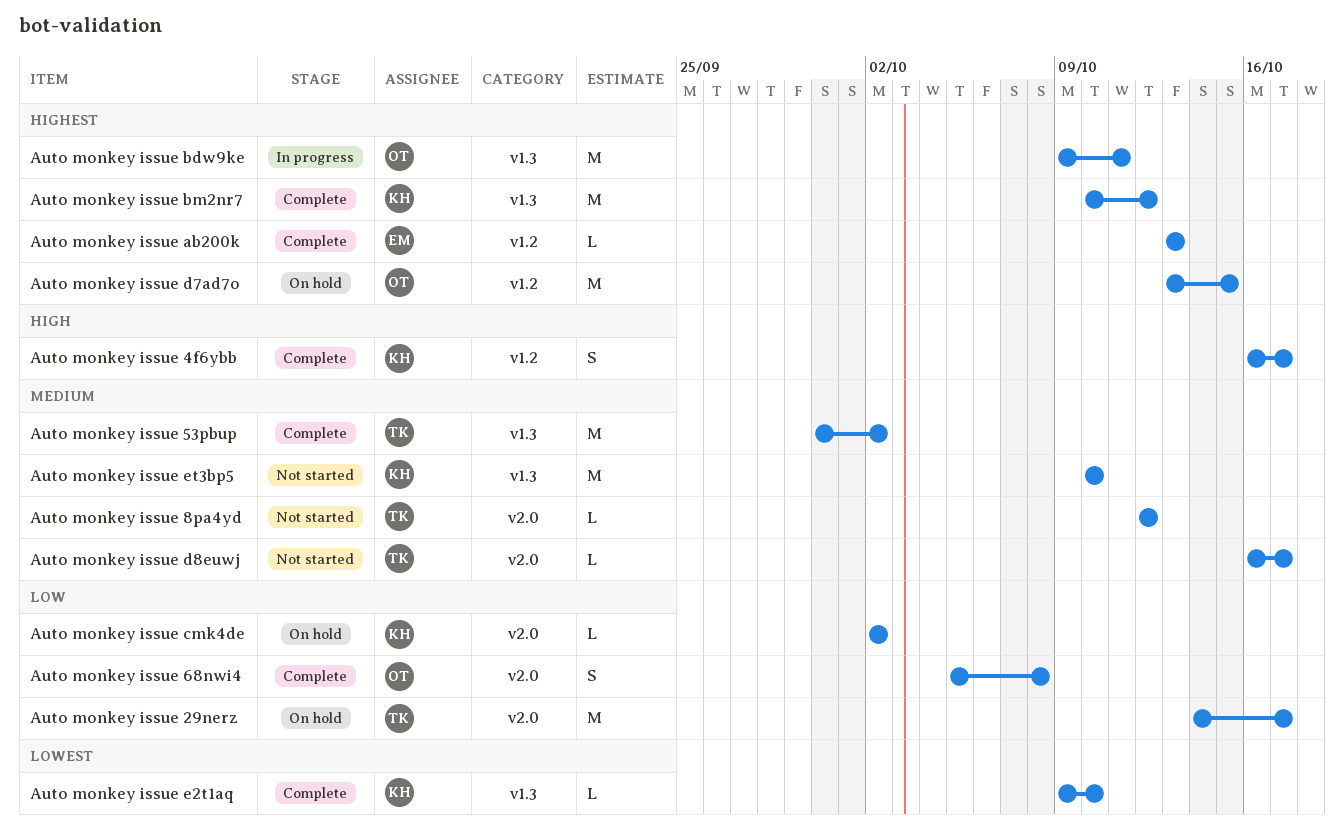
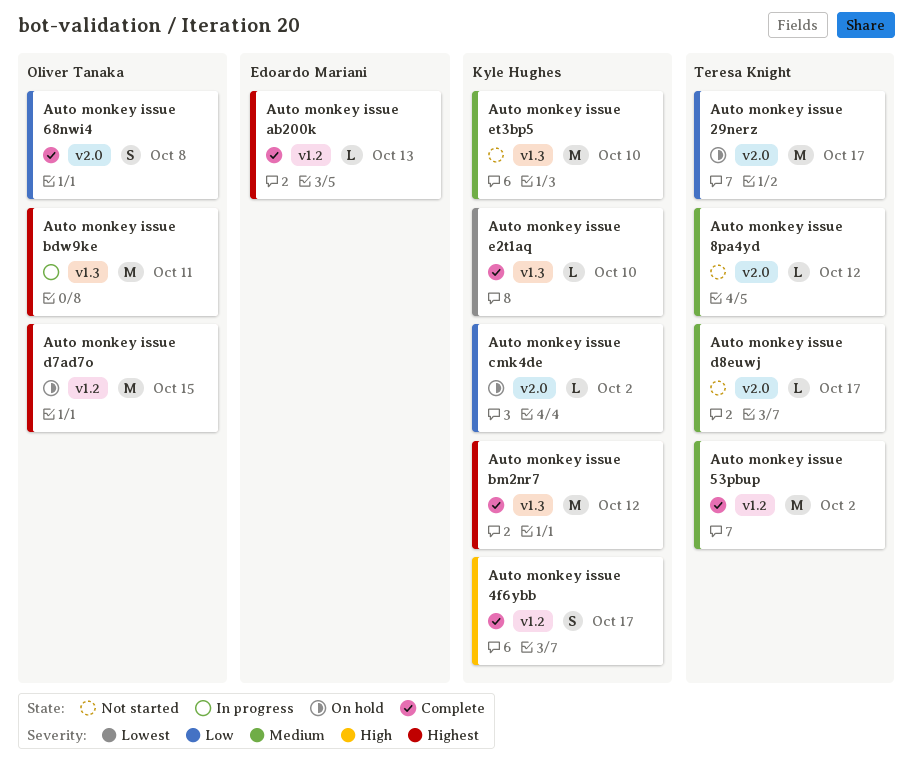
Auto monkey issue 53pbup, label: v1.3 -> v1.2

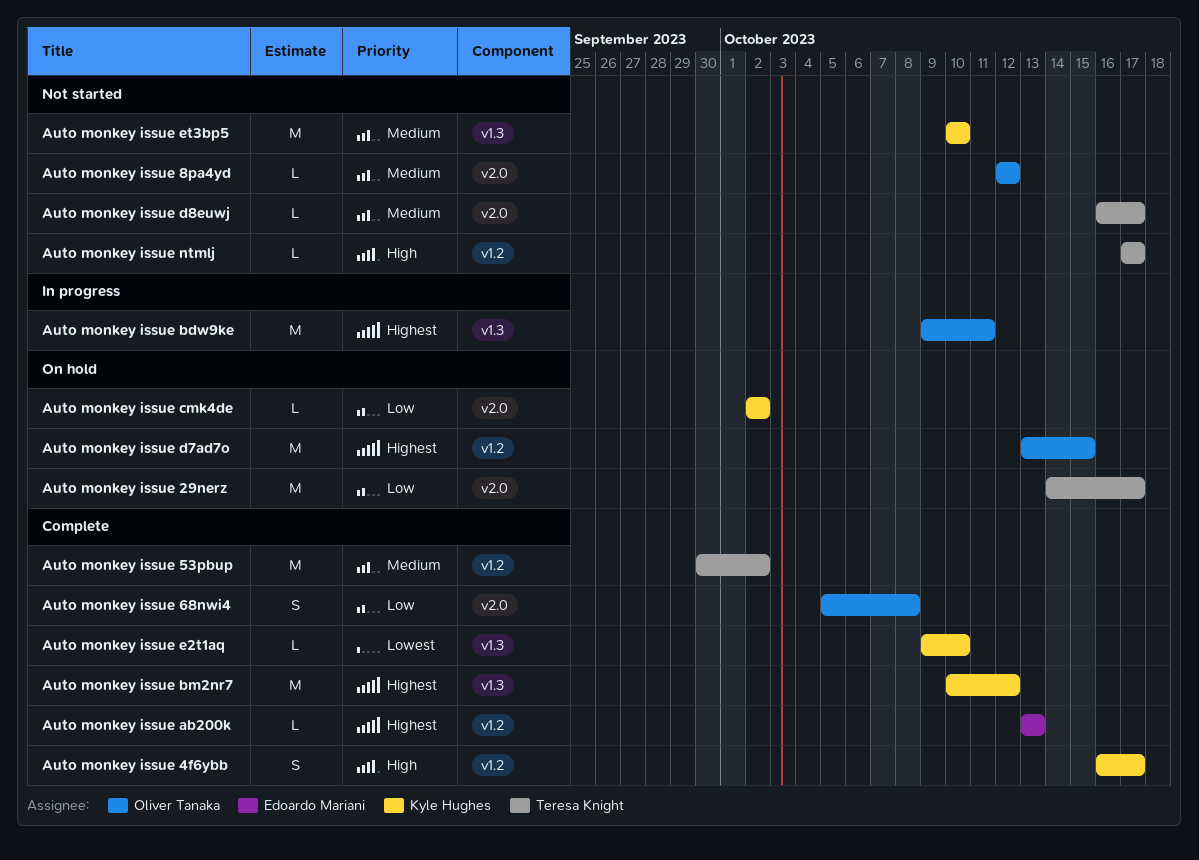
Auto monkey issue 8pa4yd, owner: Teresa Knight -> Oliver Tanaka
Auto monkey issue ntmlj: none -> present

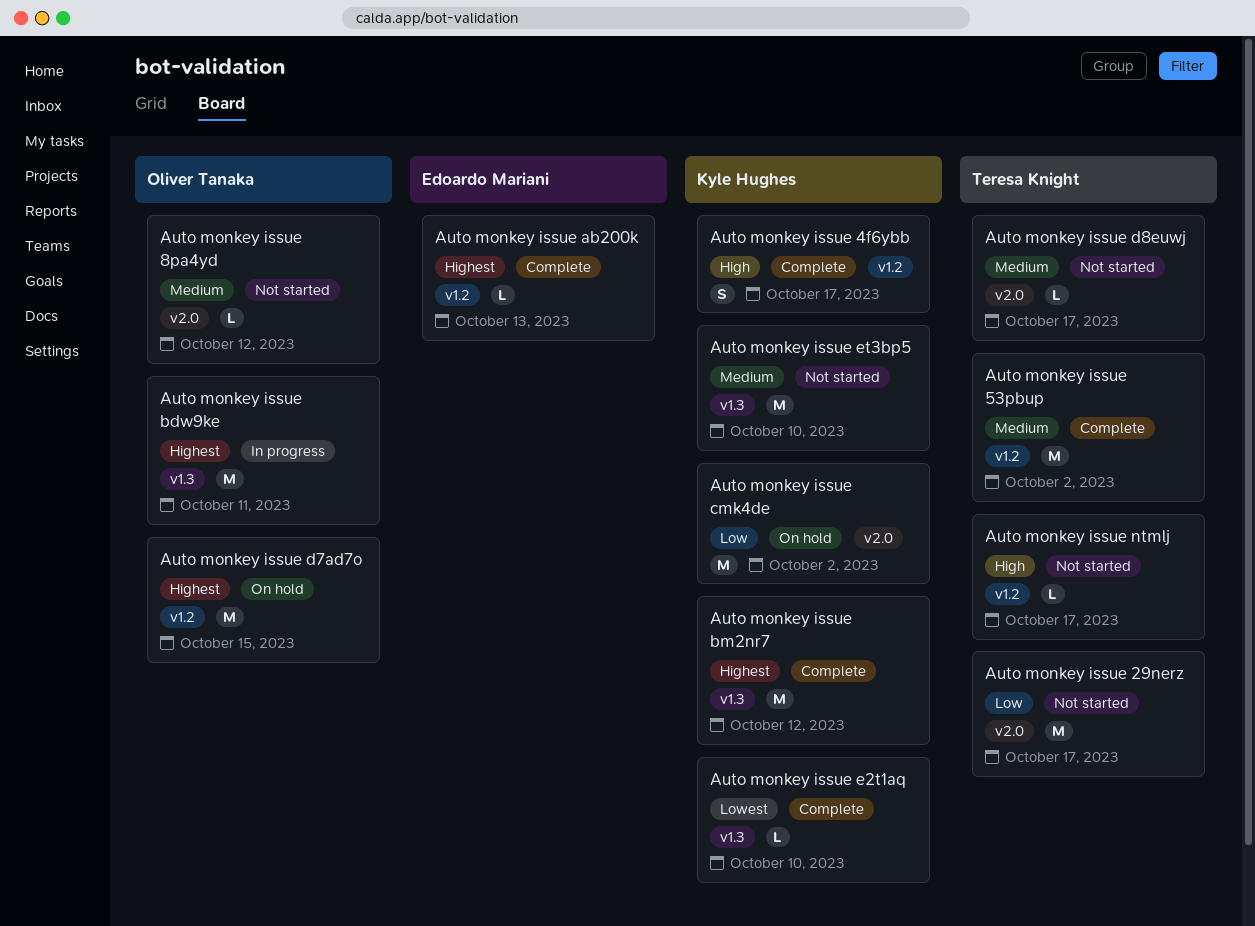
Auto monkey issue 29nerz, status: On hold -> Not started
Auto monkey issue 68nwi4: present -> none
Auto monkey issue cmk4de, estimate: L -> M

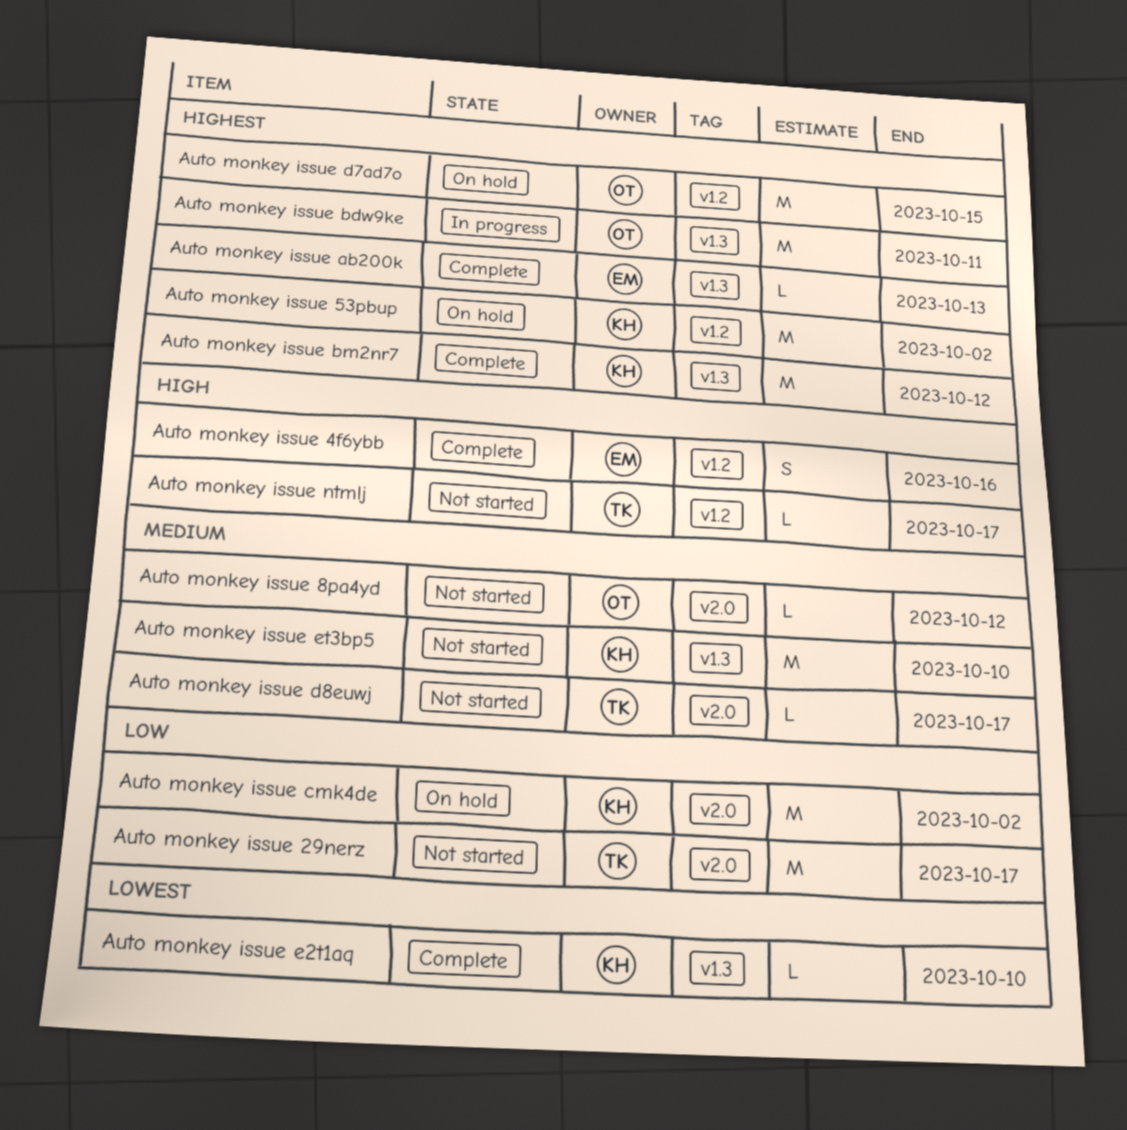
Auto monkey issue 4f6ybb, owner: Kyle Hughes -> Edoardo Mariani
Auto monkey issue 4f6ybb, due: Oct 17 -> Oct 16
Auto monkey issue 53pbup, status: Complete -> On hold
Auto monkey issue 53pbup, owner: Teresa Knight -> Kyle Hughes
Auto monkey issue 53pbup, priority: Medium -> Highest
Auto monkey issue ab200k, label: v1.2 -> v1.3

